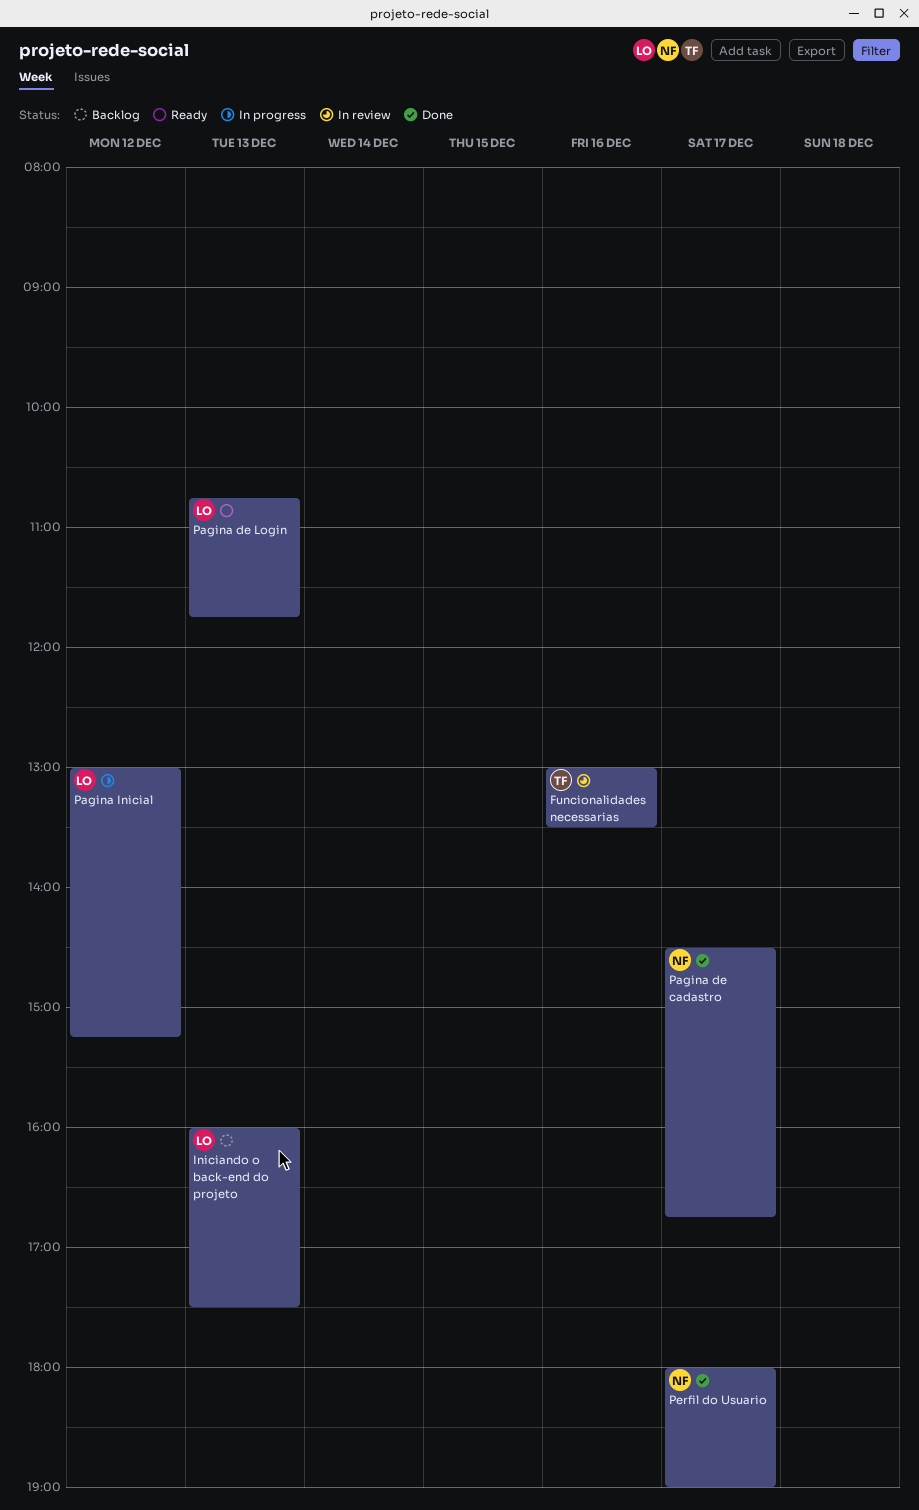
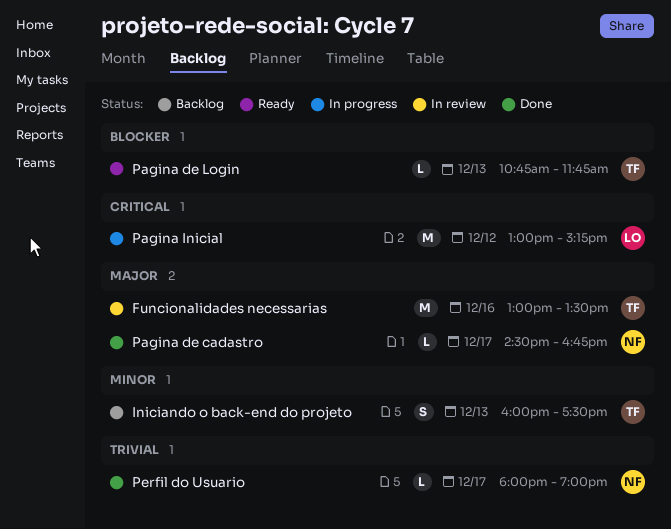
Iniciando o back-end do projeto, owner: LO -> TF
Pagina de Login, owner: LO -> TF

